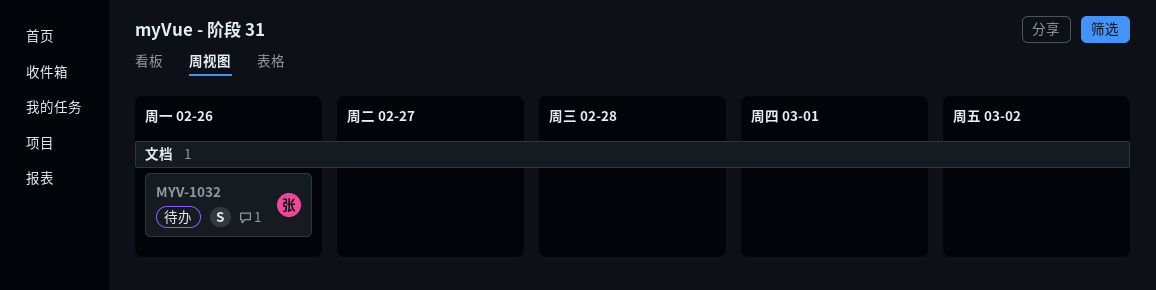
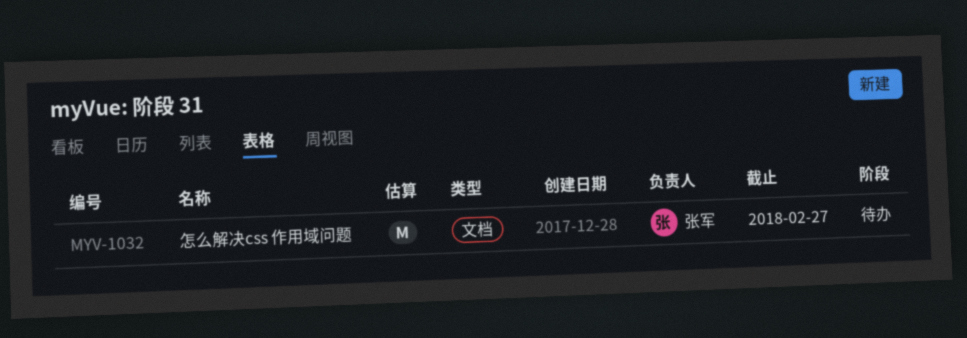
MYV-1032, estimate: S -> M
MYV-1032, due: Feb 26 -> Feb 27

